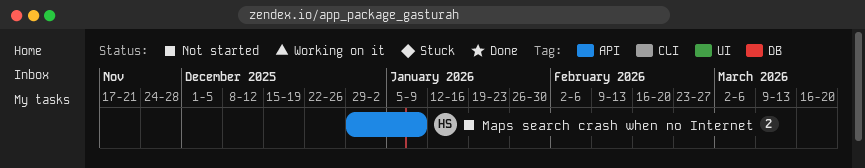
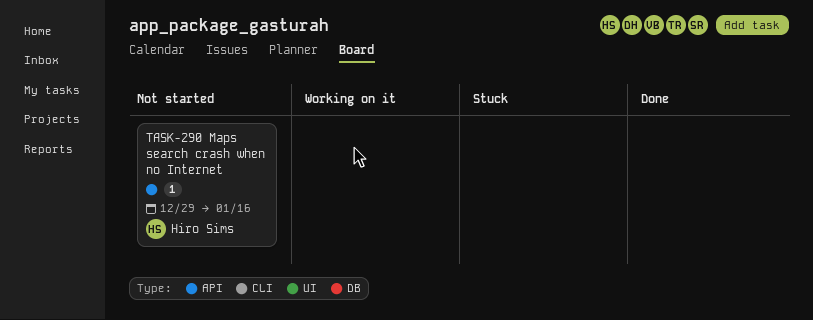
Maps search crash when no Internet, estimate: 2 -> 1
Maps search crash when no Internet, due: Jan 9 -> Jan 16

